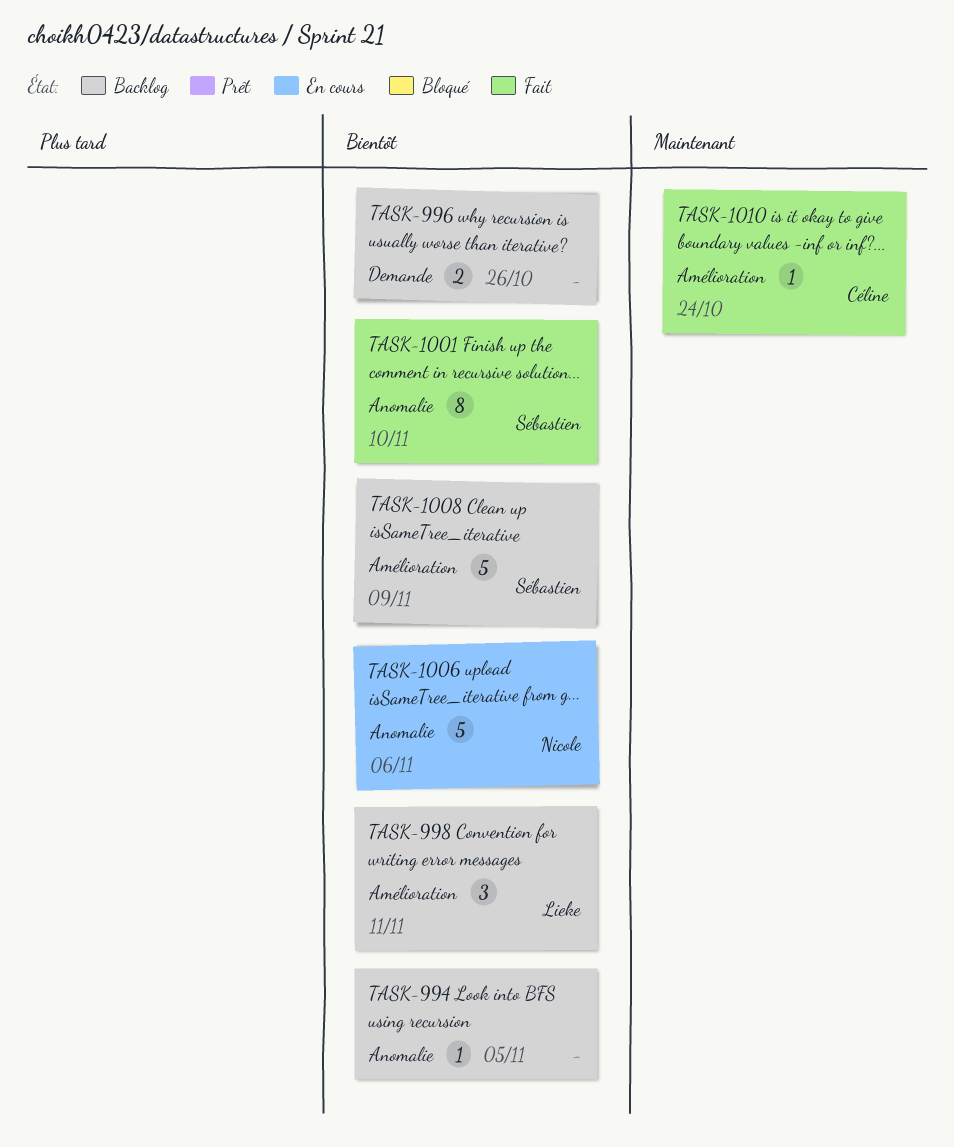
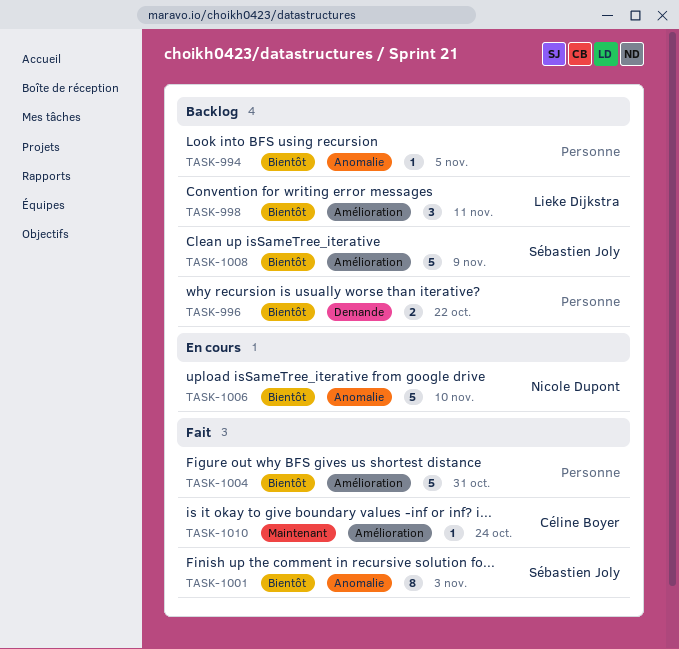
TASK-996, due: Oct 26 -> Oct 22
TASK-1001, due: Nov 10 -> Nov 3
TASK-1004: none -> present
TASK-1006, due: Nov 6 -> Nov 10

